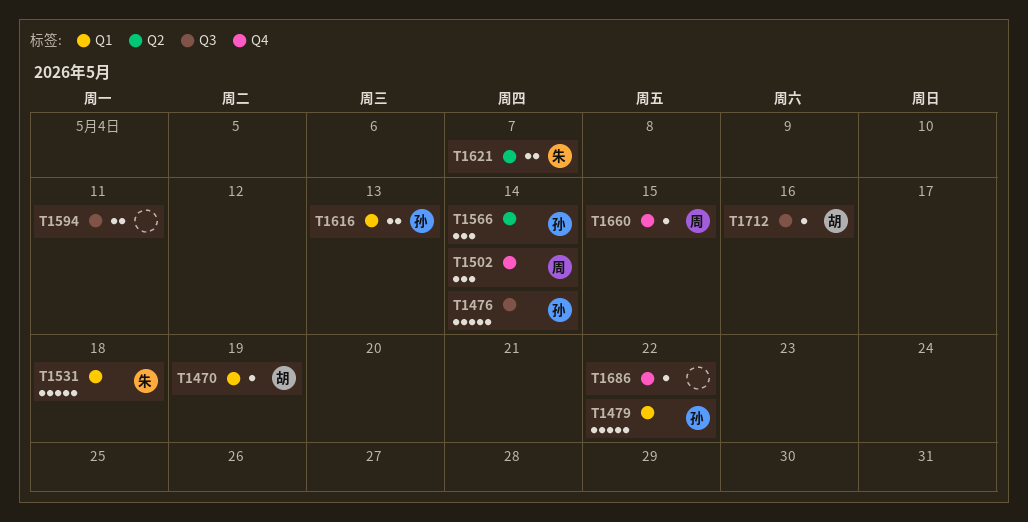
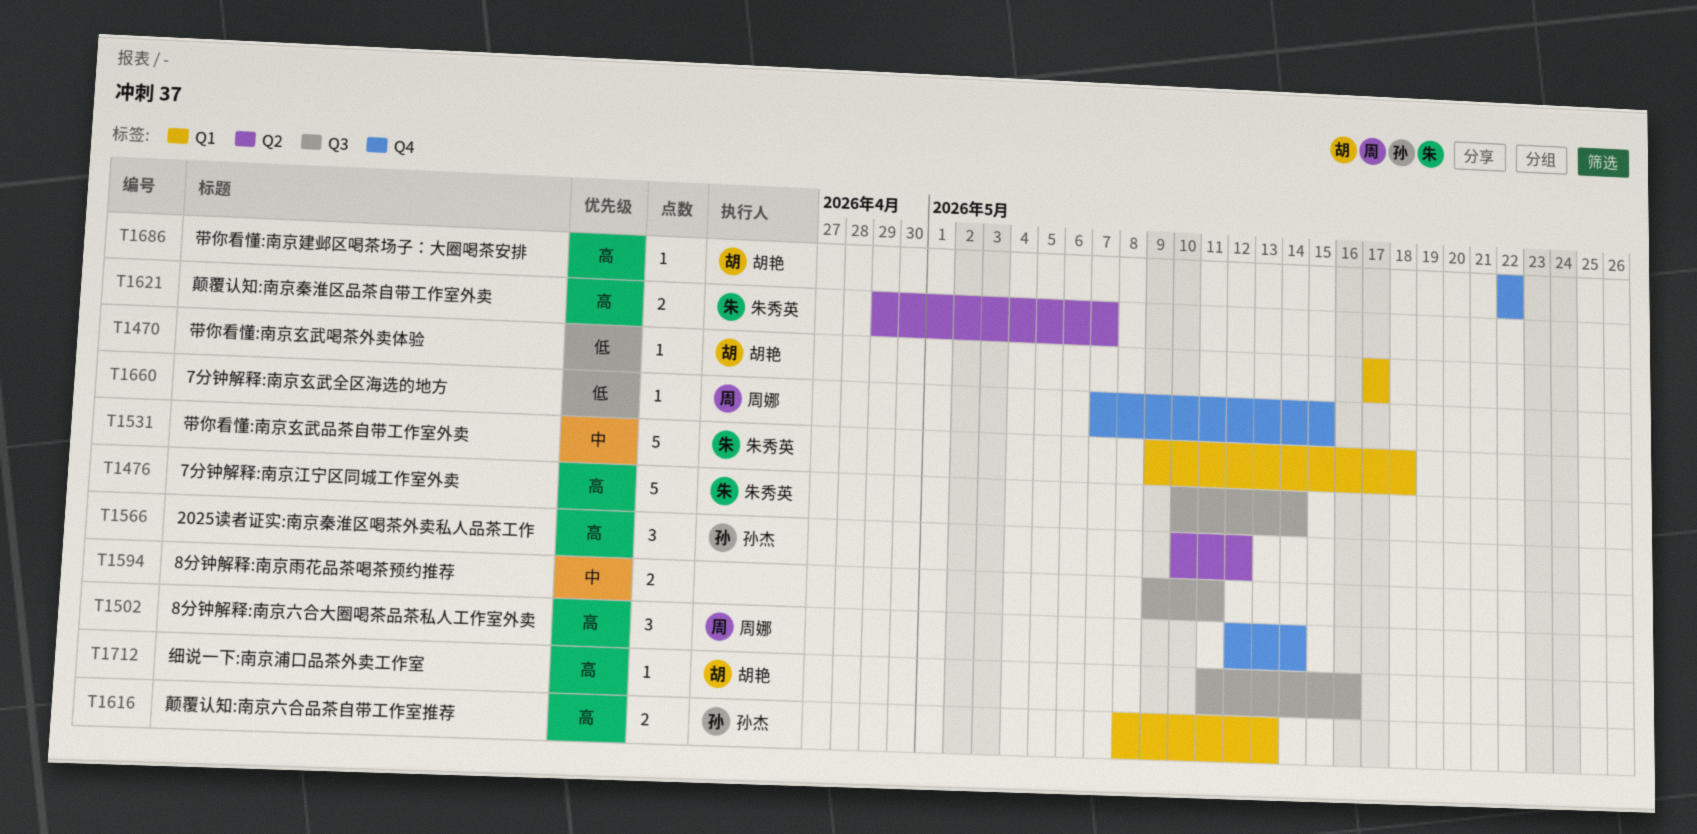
T1470, due: May 19 -> May 17
T1476, owner: 孙杰 -> 朱秀英
T1479: present -> none
T1566, due: May 14 -> May 12
T1686, owner: none -> 胡艳

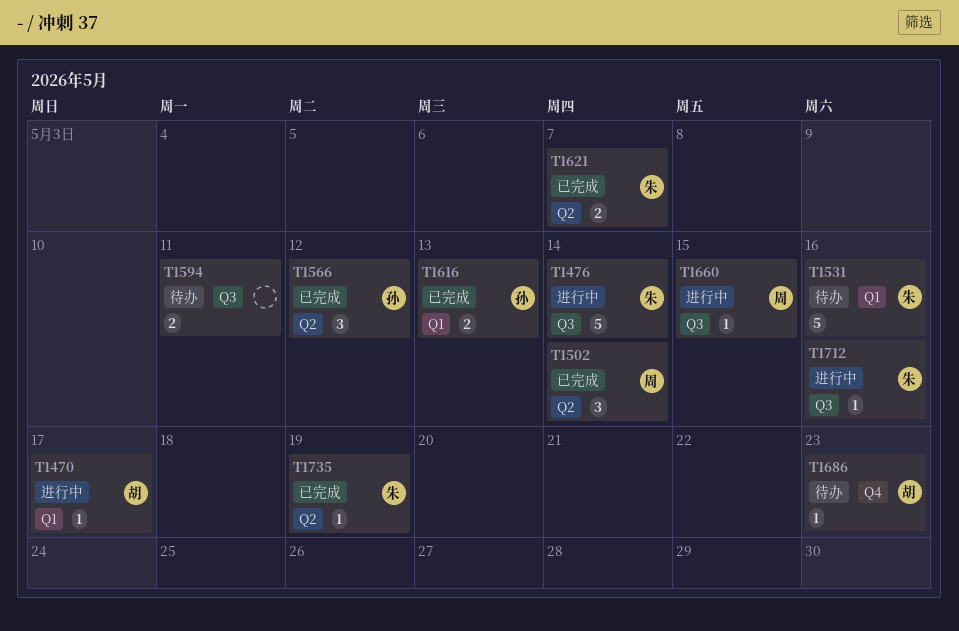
T1502, label: Q4 -> Q2
T1531, due: May 18 -> May 16
T1660, label: Q4 -> Q3
T1686, due: May 22 -> May 23
T1712, owner: 胡艳 -> 朱秀英
T1735: none -> present

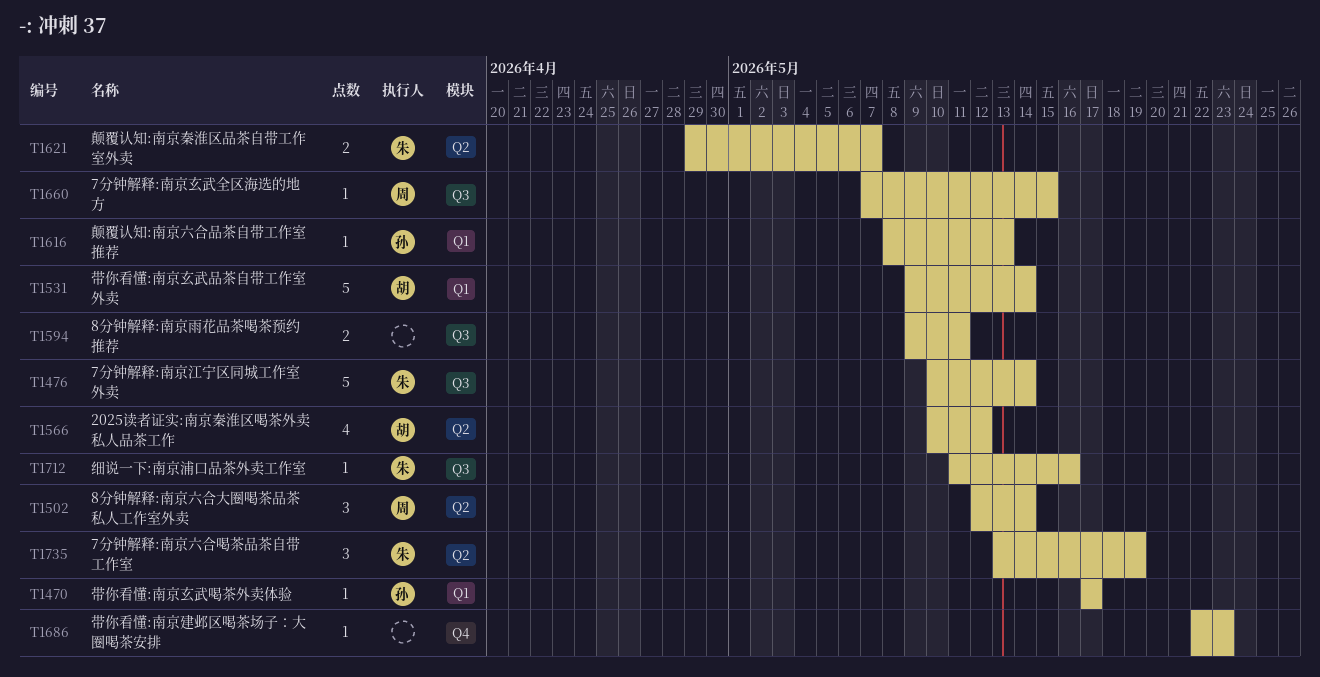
T1470, owner: 胡 -> 孙
T1531, owner: 朱 -> 胡
T1531, due: May 16 -> May 14
T1566, owner: 孙 -> 胡
T1566, estimate: 3 -> 4
T1616, estimate: 2 -> 1
T1686, owner: 胡 -> none
T1735, estimate: 1 -> 3

